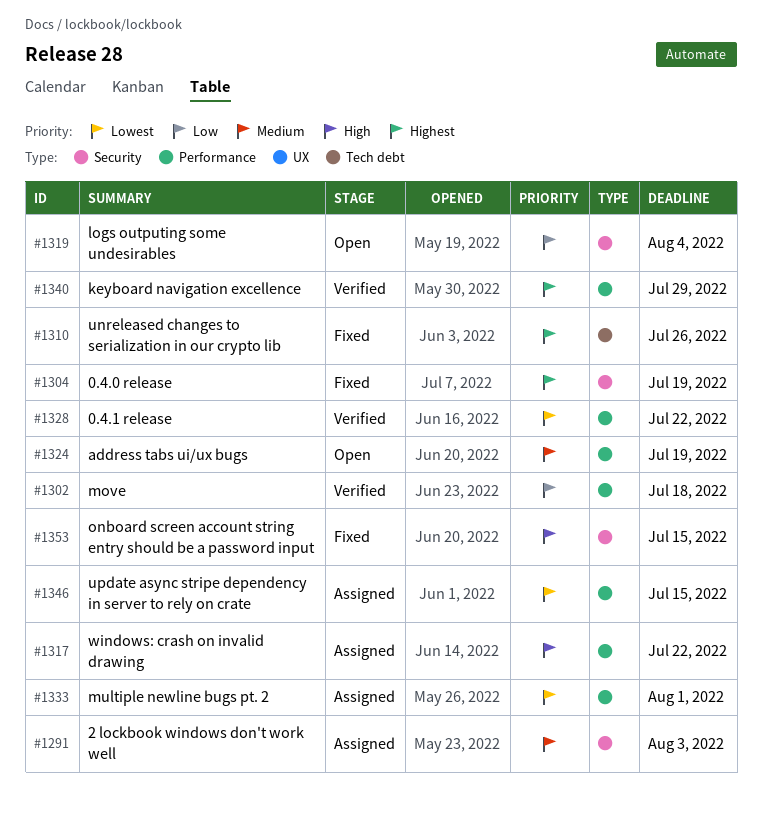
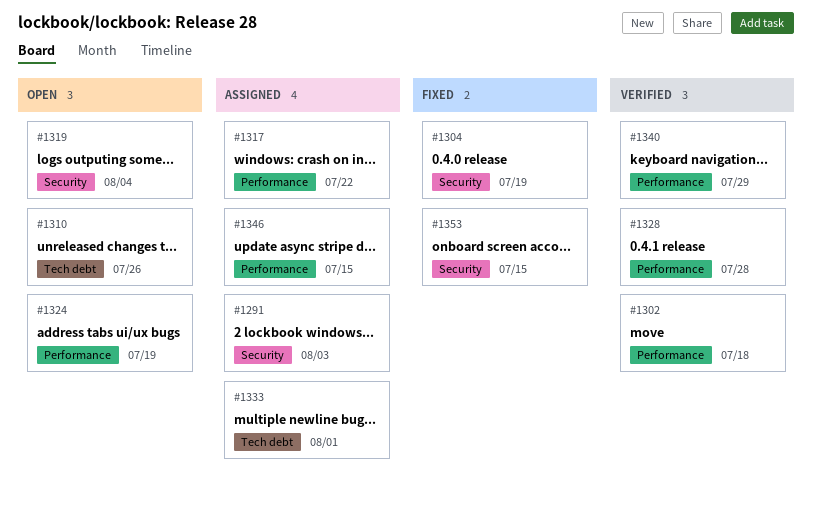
#1310, status: Fixed -> Open
#1328, due: Jul 22 -> Jul 28
#1333, label: Performance -> Tech debt

